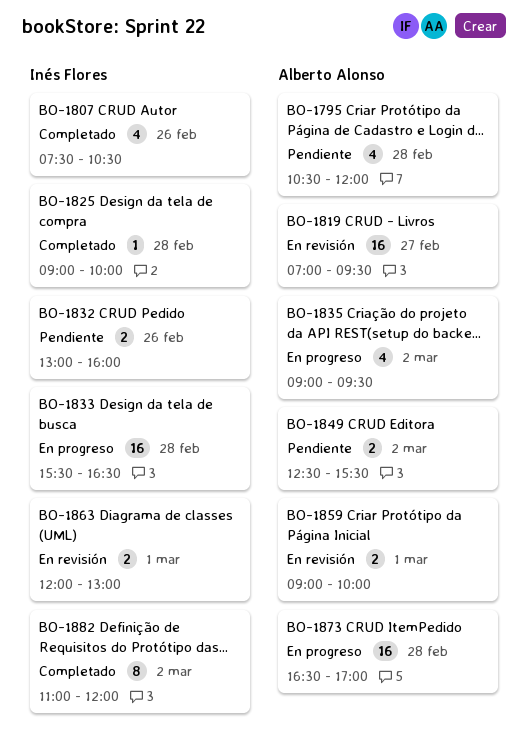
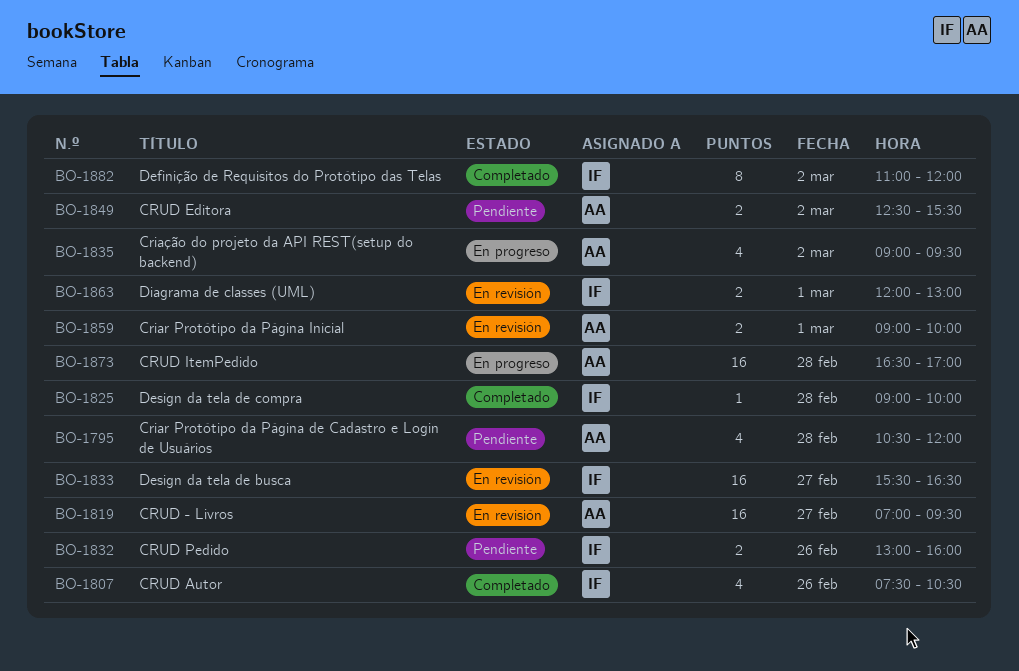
BO-1833, status: En progreso -> En revisión
BO-1833, day: Feb 28 -> Feb 27

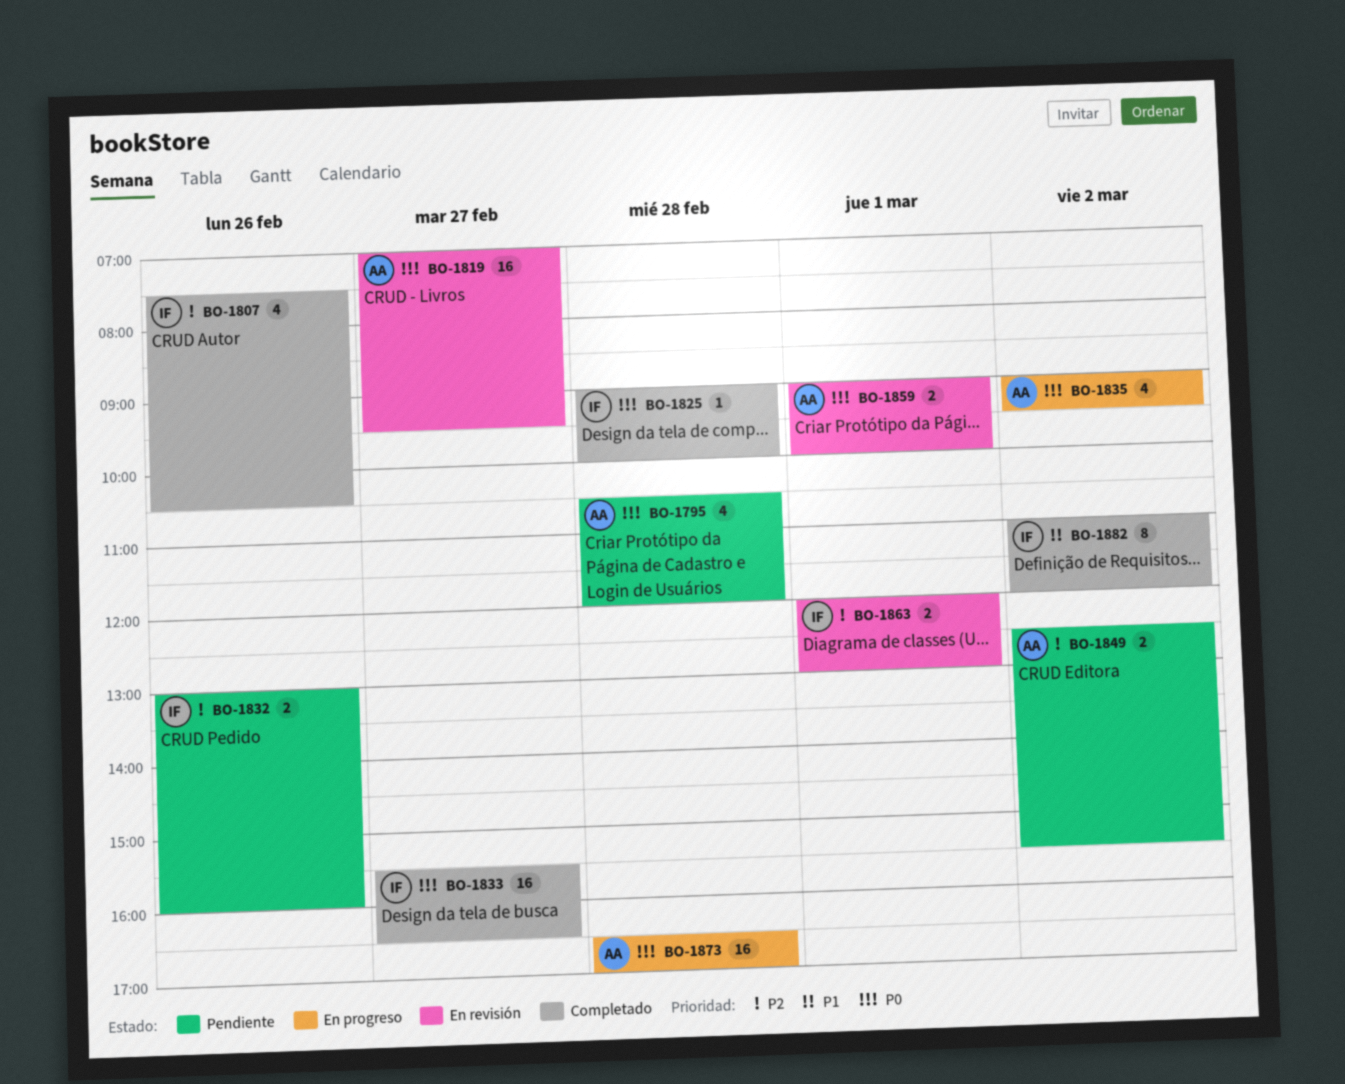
BO-1833, status: En revisión -> Completado

